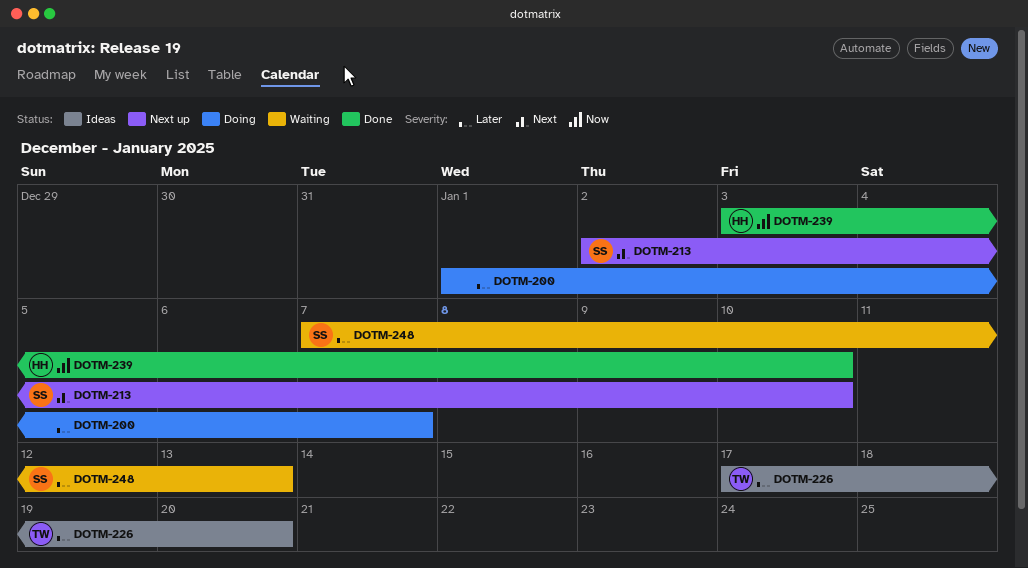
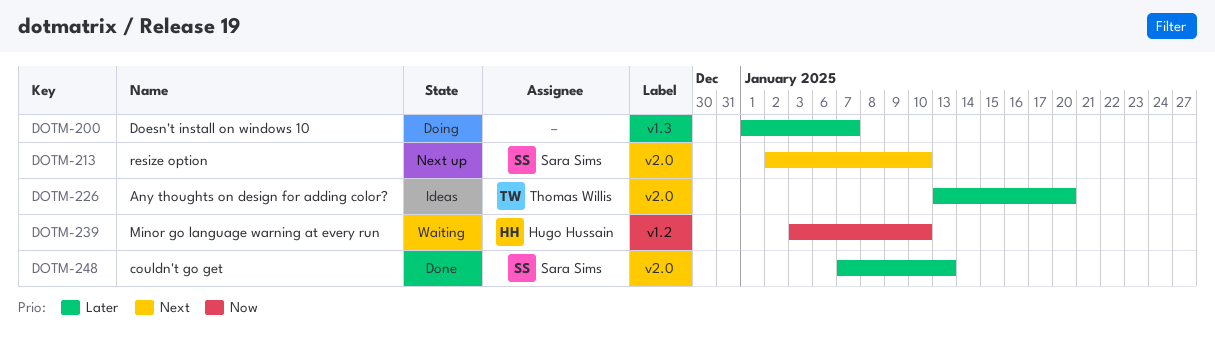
DOTM-226, start: Jan 17 -> Jan 13
DOTM-239, status: Done -> Waiting
DOTM-248, status: Waiting -> Done

